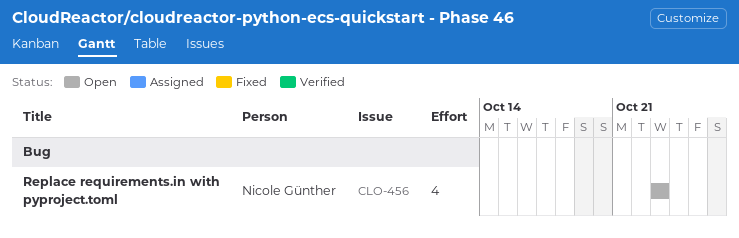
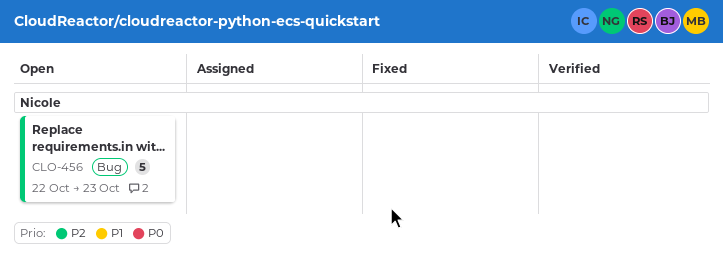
CLO-456, estimate: 4 -> 5
CLO-456, start: Oct 23 -> Oct 22

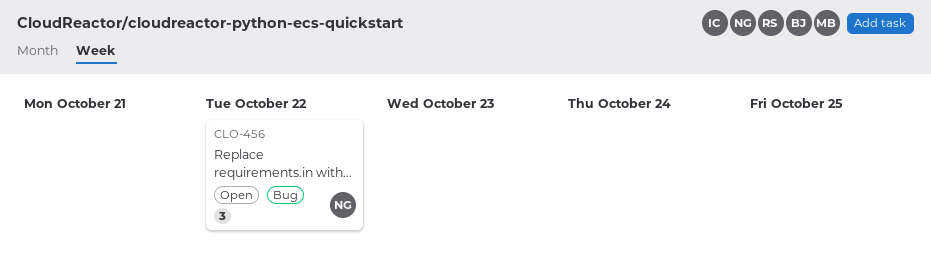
CLO-456, estimate: 5 -> 3
CLO-456, due: Oct 23 -> Oct 22

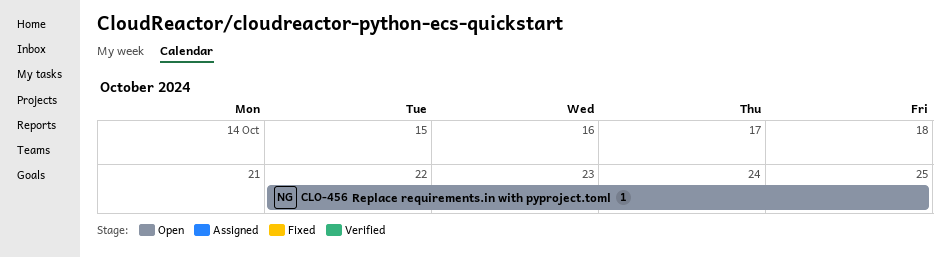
CLO-456, estimate: 3 -> 1
CLO-456, due: Oct 22 -> Oct 25

